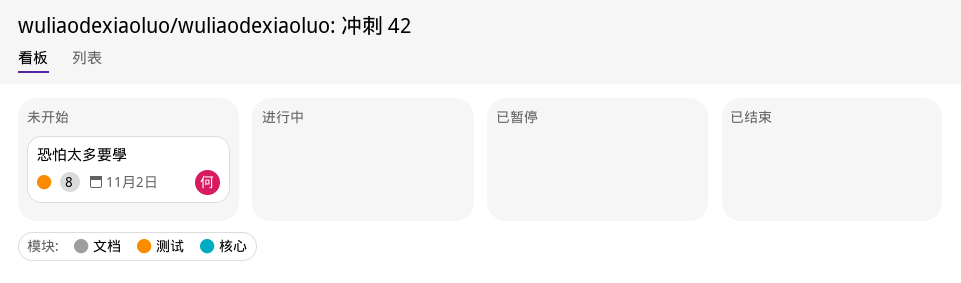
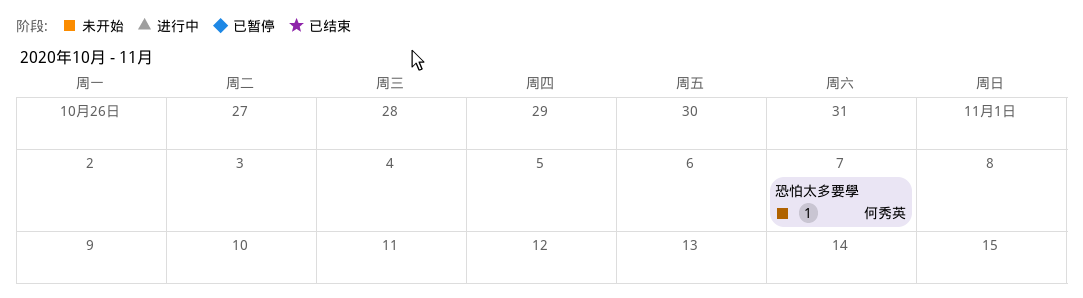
恐怕太多要學, estimate: 8 -> 1
恐怕太多要學, due: Nov 2 -> Nov 7

